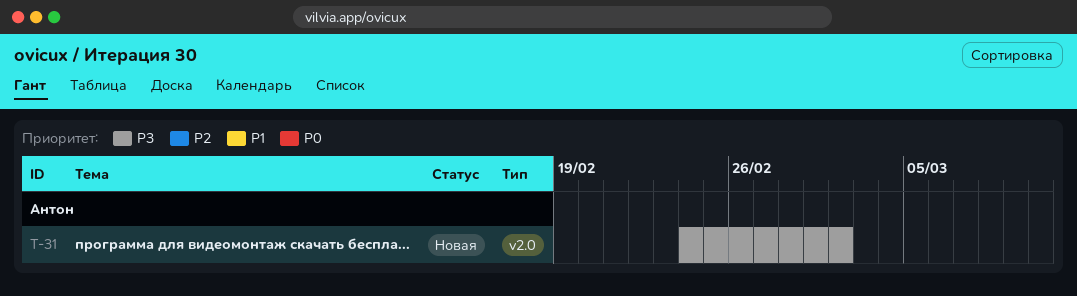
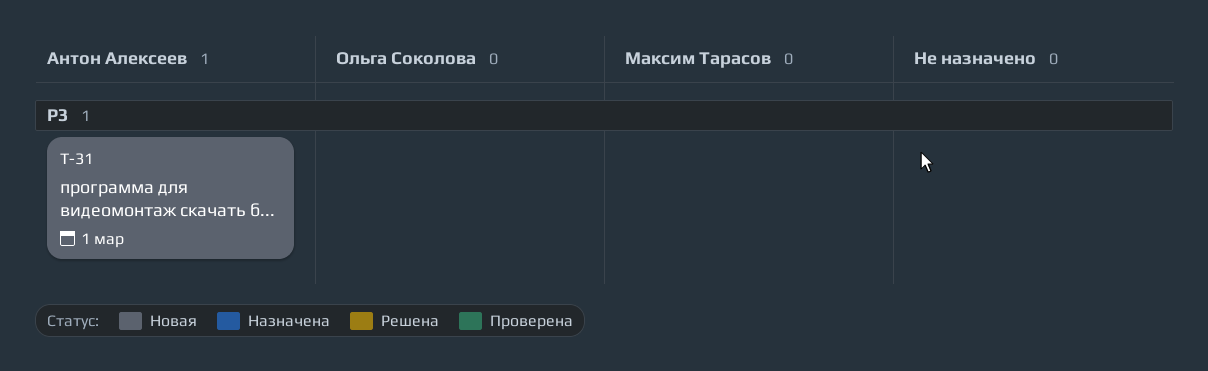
T-31, due: Mar 2 -> Mar 1

